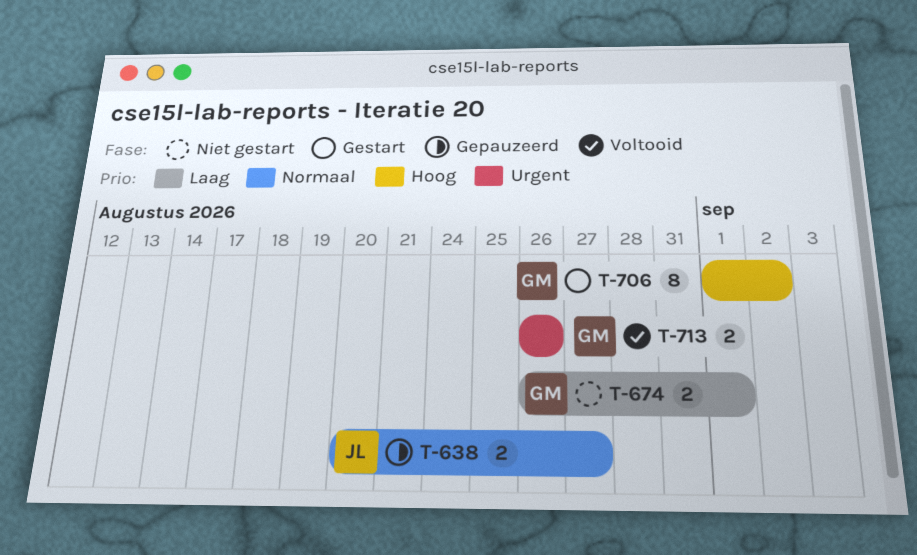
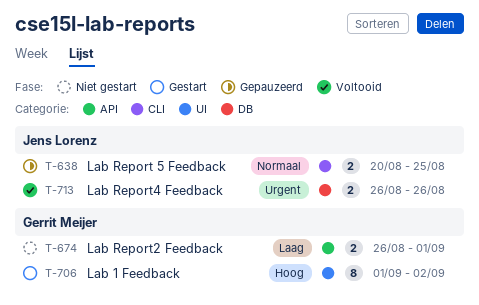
T-638, due: Aug 27 -> Aug 25
T-713, owner: Gerrit Meijer -> Jens Lorenz

